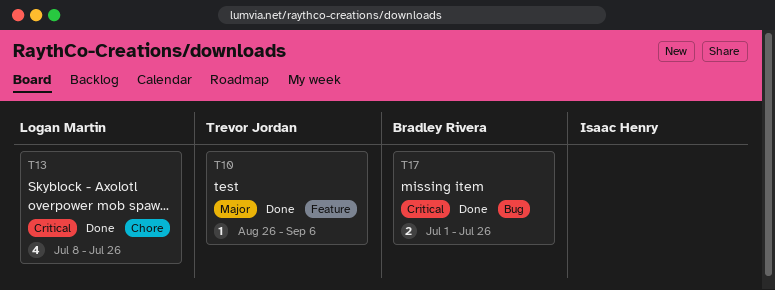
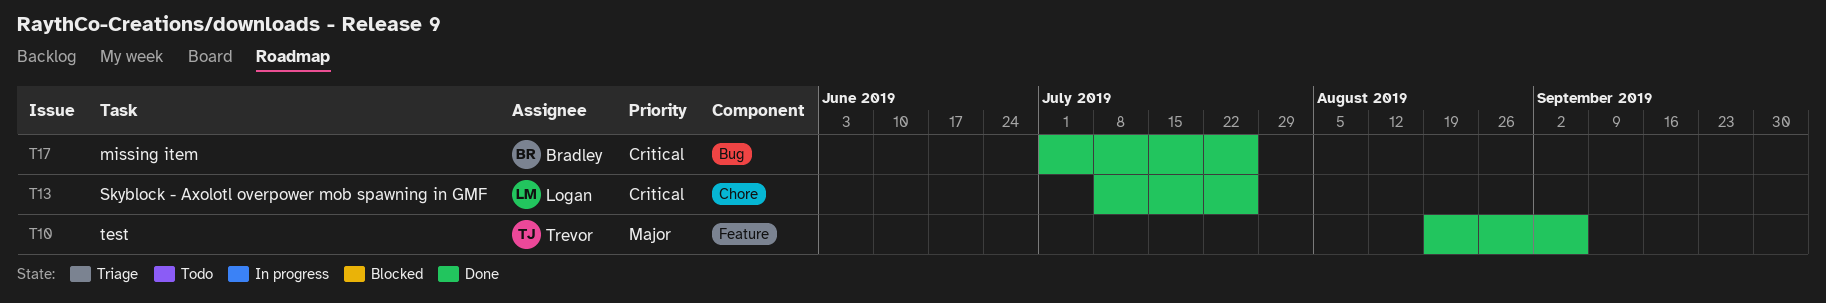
T10, start: Aug 26 -> Aug 19

